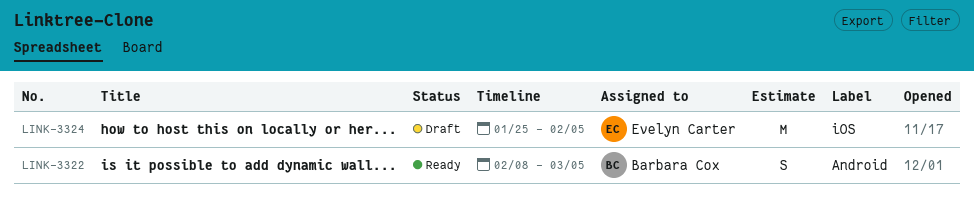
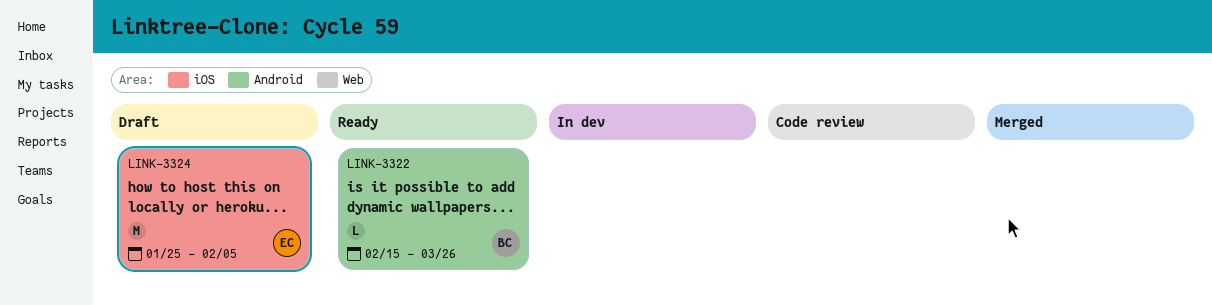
LINK-3322, estimate: S -> L
LINK-3322, start: Feb 8 -> Feb 15
LINK-3322, due: Mar 5 -> Mar 26

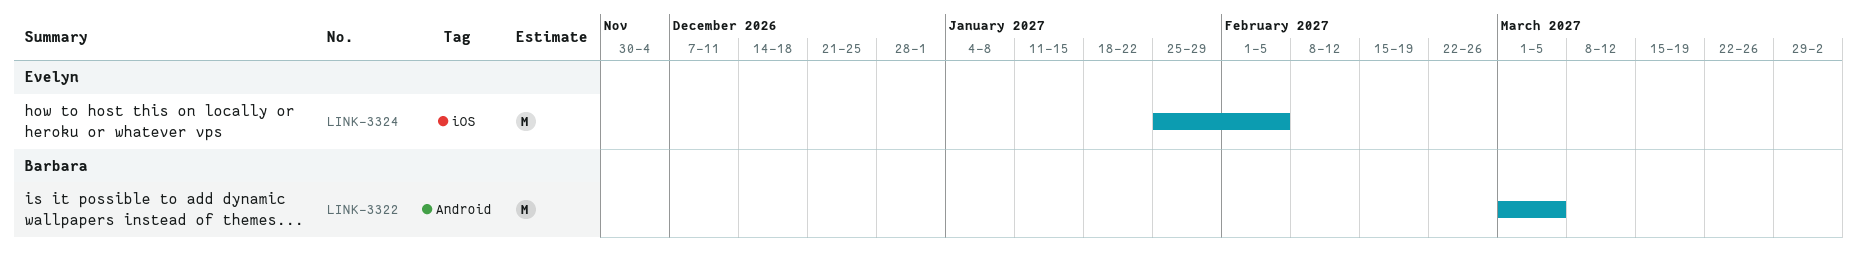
LINK-3322, estimate: L -> M
LINK-3322, start: Feb 15 -> Mar 1
LINK-3322, due: Mar 26 -> Mar 5

